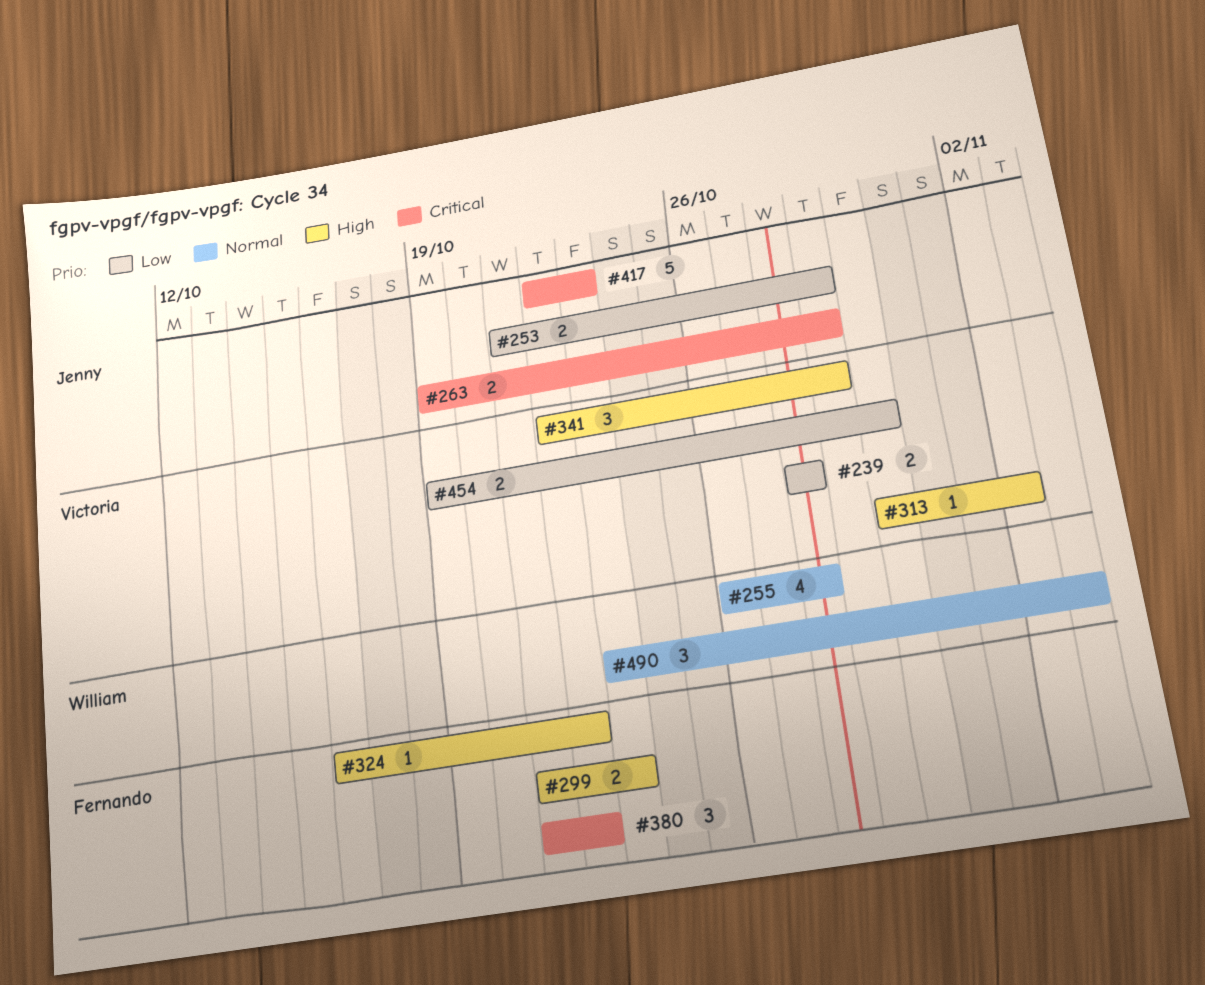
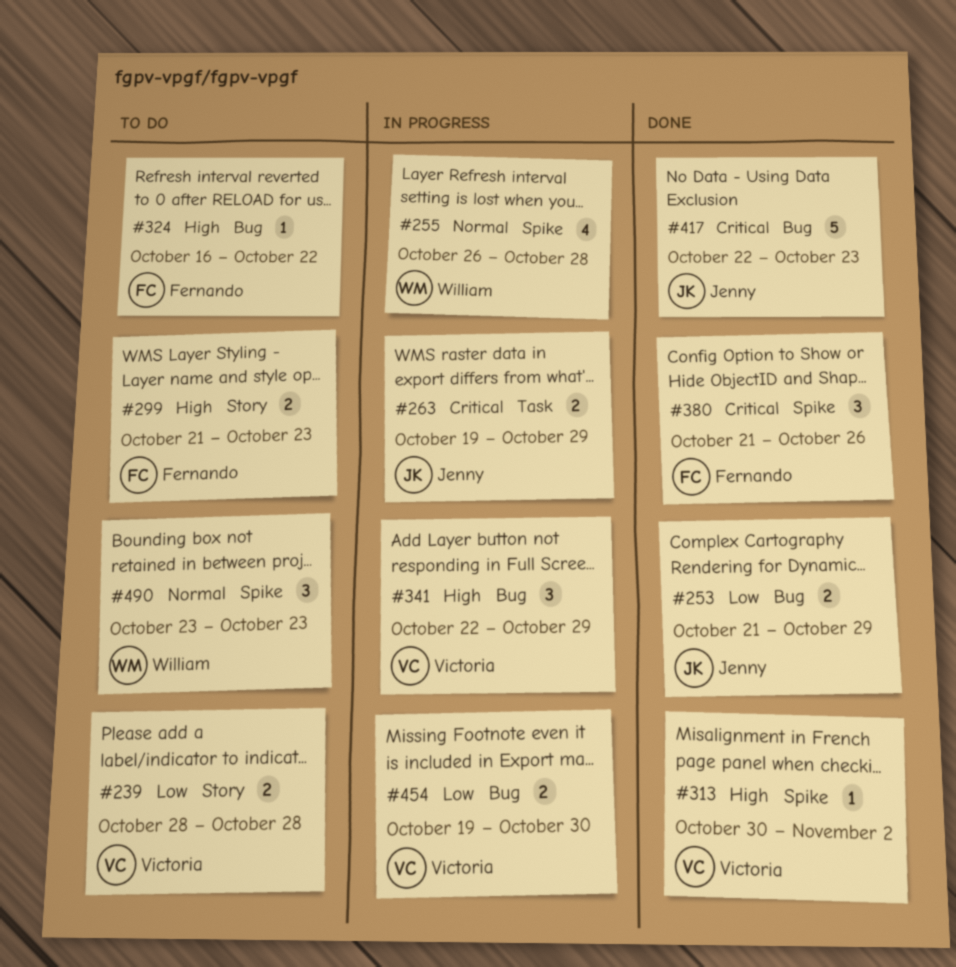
#380, due: Oct 22 -> Oct 26
#490, due: Nov 3 -> Oct 23

